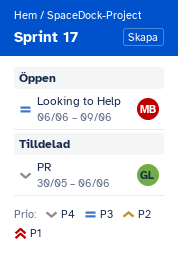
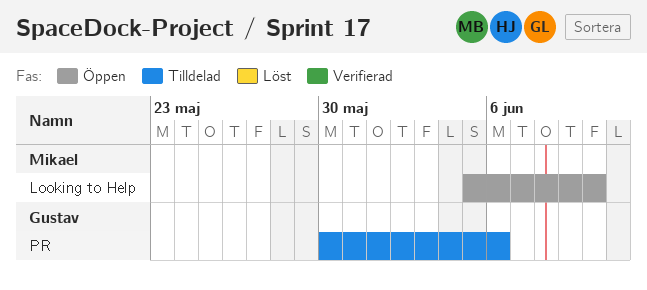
Looking to Help, start: Jun 6 -> Jun 5
Looking to Help, due: Jun 9 -> Jun 10

